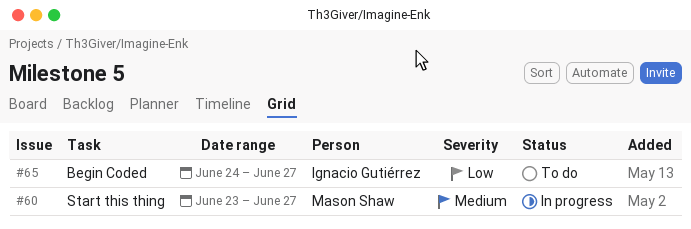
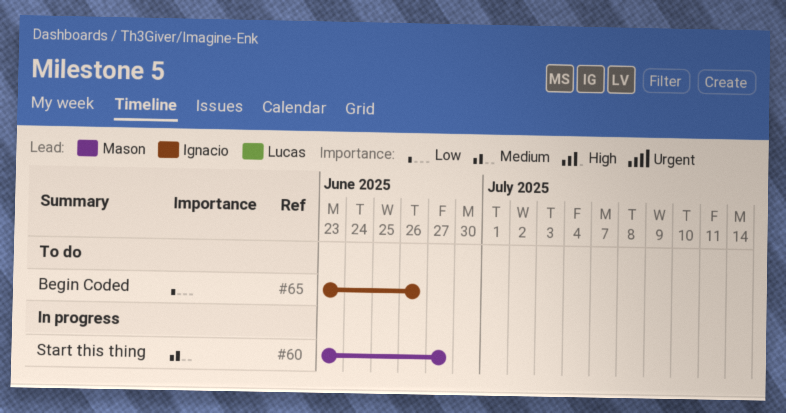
#65, start: Jun 24 -> Jun 23
#65, due: Jun 27 -> Jun 26

